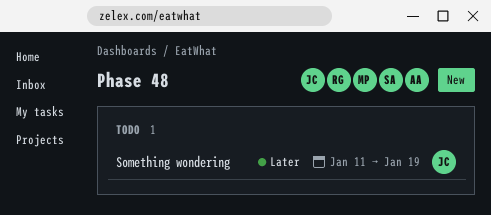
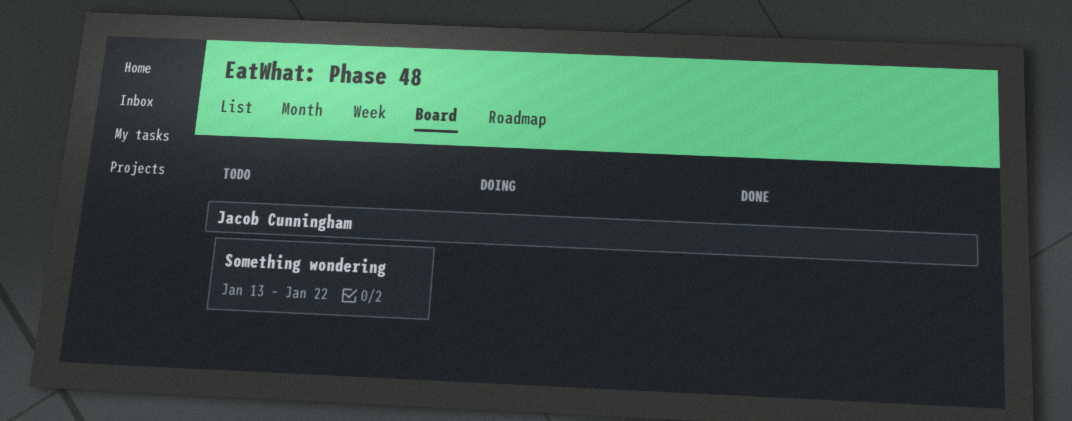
Something wondering, start: Jan 11 -> Jan 13
Something wondering, due: Jan 19 -> Jan 22

